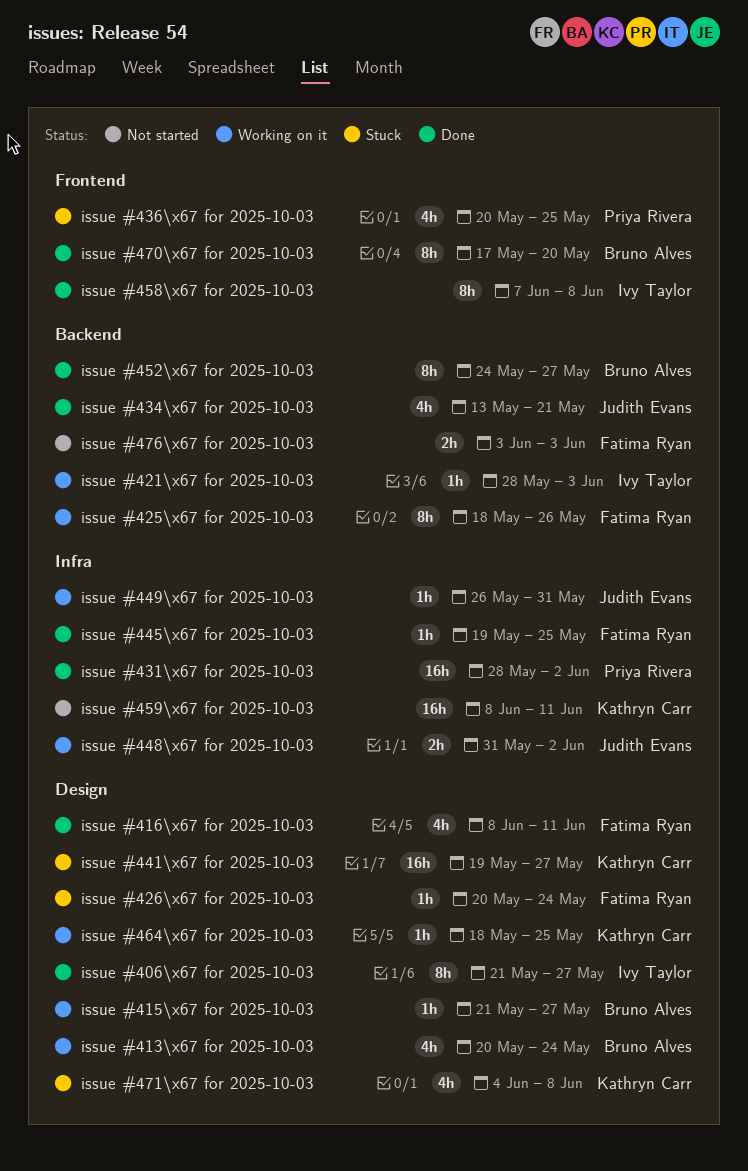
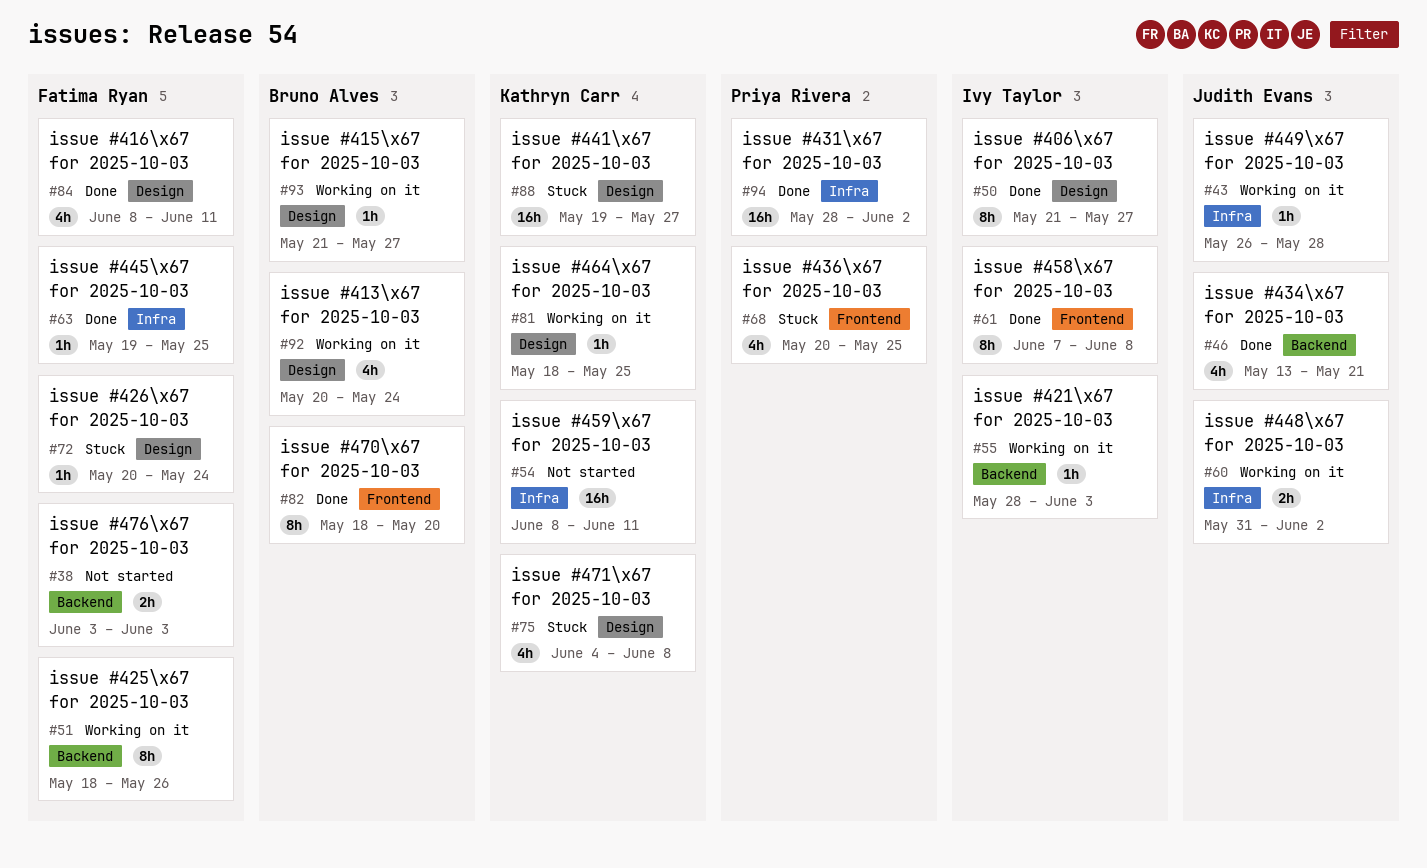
issue #449\x67 for 2025-10-03, due: May 31 -> May 28
issue #452\x67 for 2025-10-03: present -> none
issue #470\x67 for 2025-10-03, start: May 17 -> May 18

